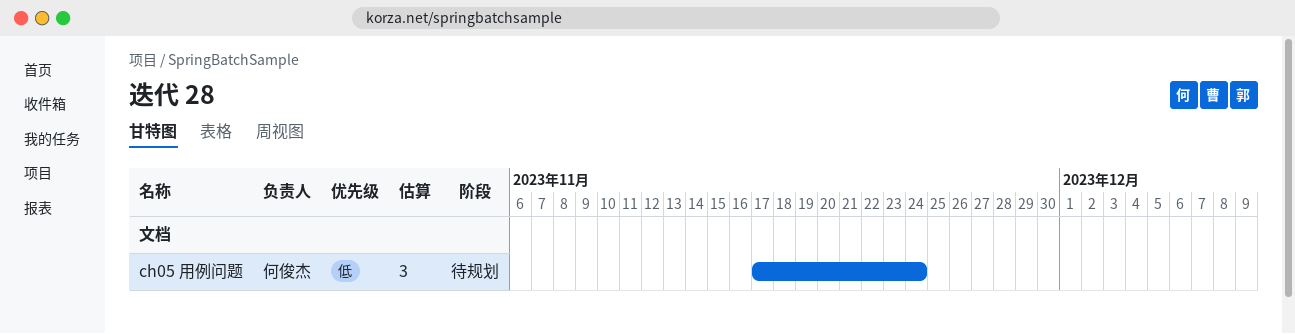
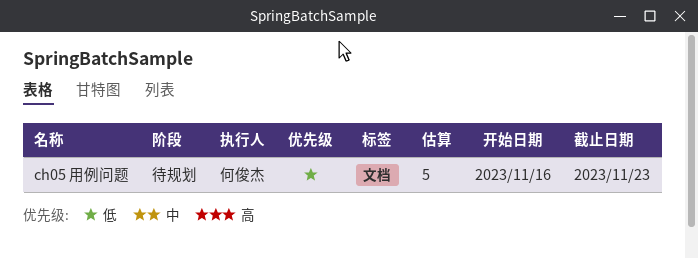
ch05 用例问题, estimate: 3 -> 5
ch05 用例问题, start: Nov 17 -> Nov 16
ch05 用例问题, due: Nov 24 -> Nov 23

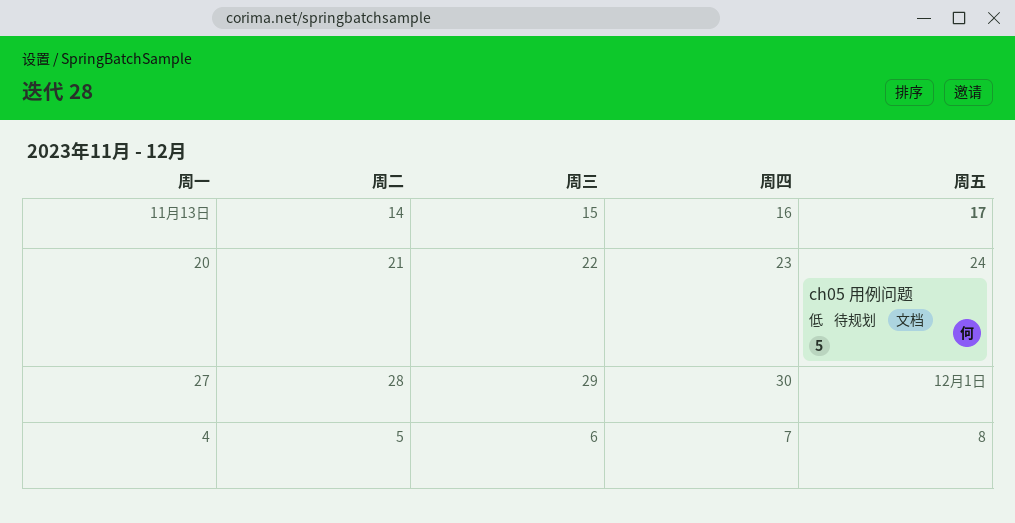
ch05 用例问题, due: Nov 23 -> Nov 24

